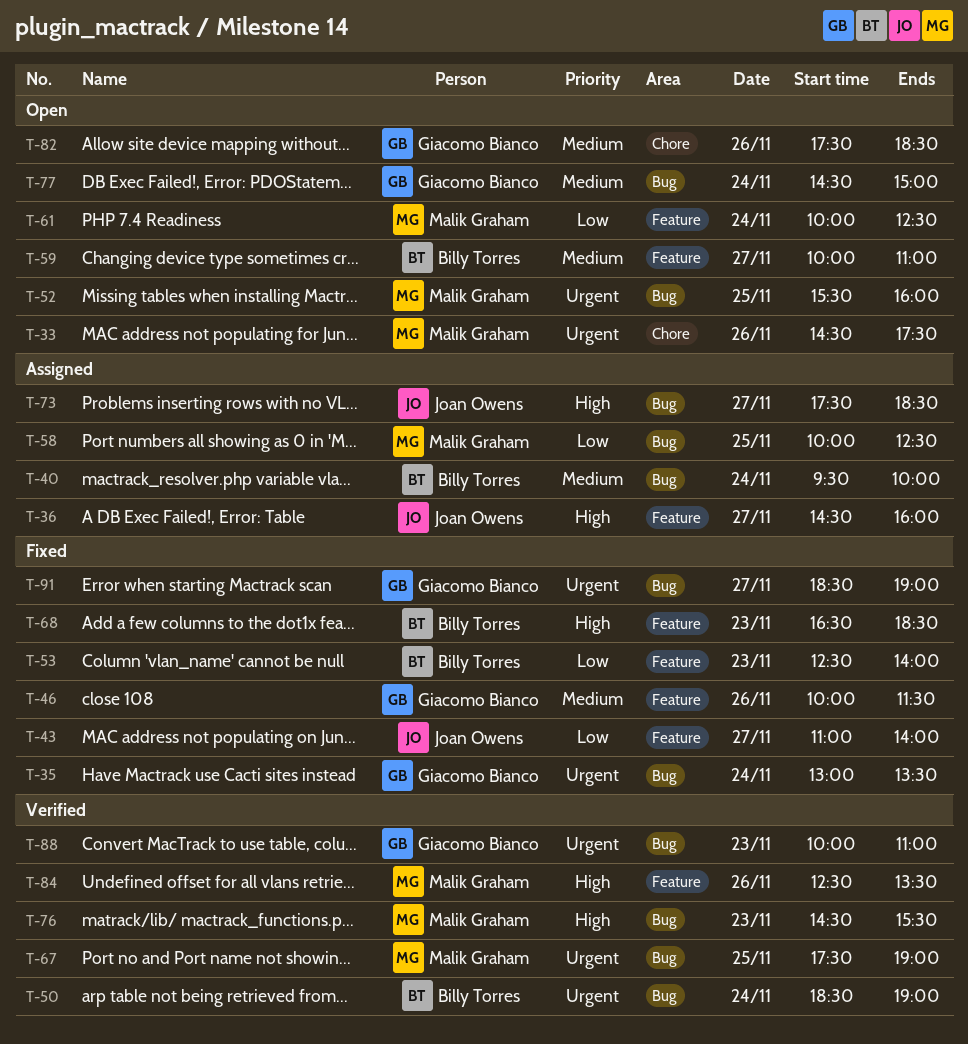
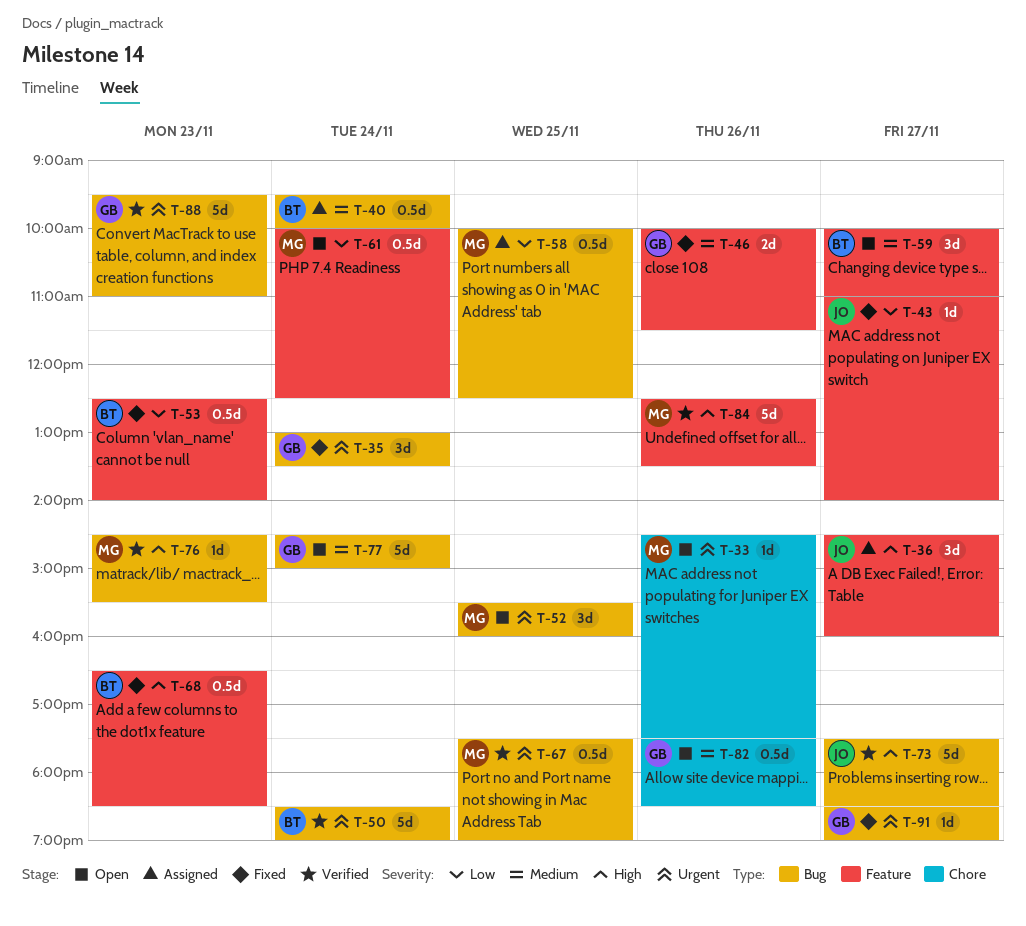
T-73, status: Assigned -> Verified
T-88, begins: 10:00 -> 09:30

